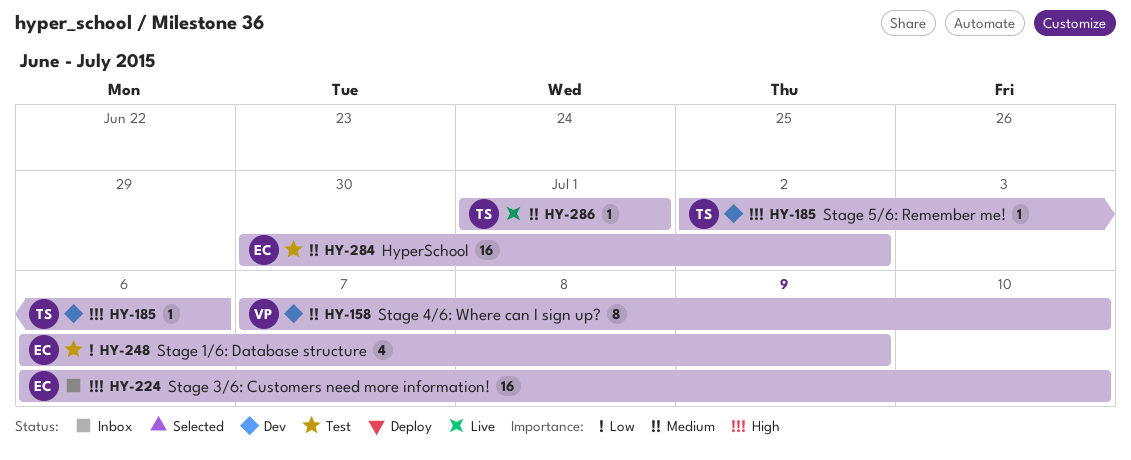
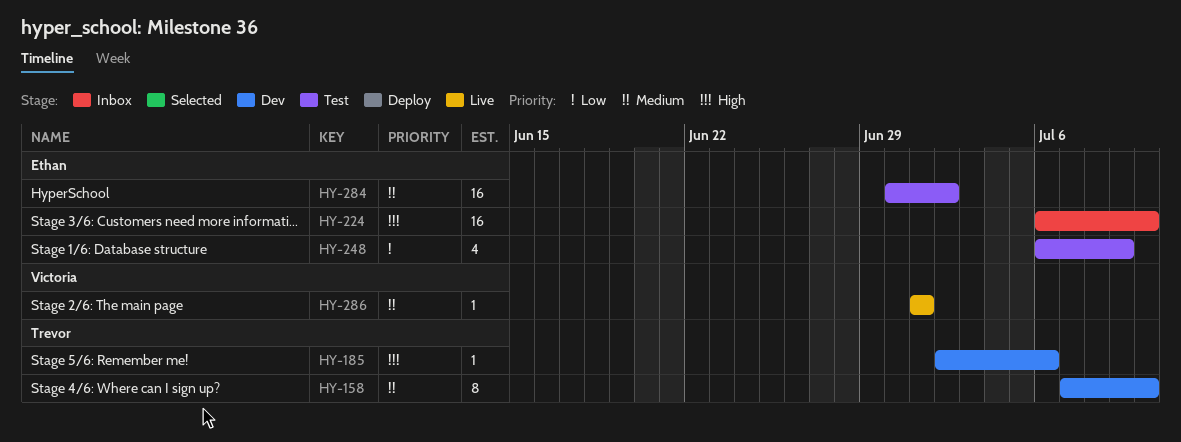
HY-158, owner: Victoria -> Trevor
HY-286, owner: Trevor -> Victoria

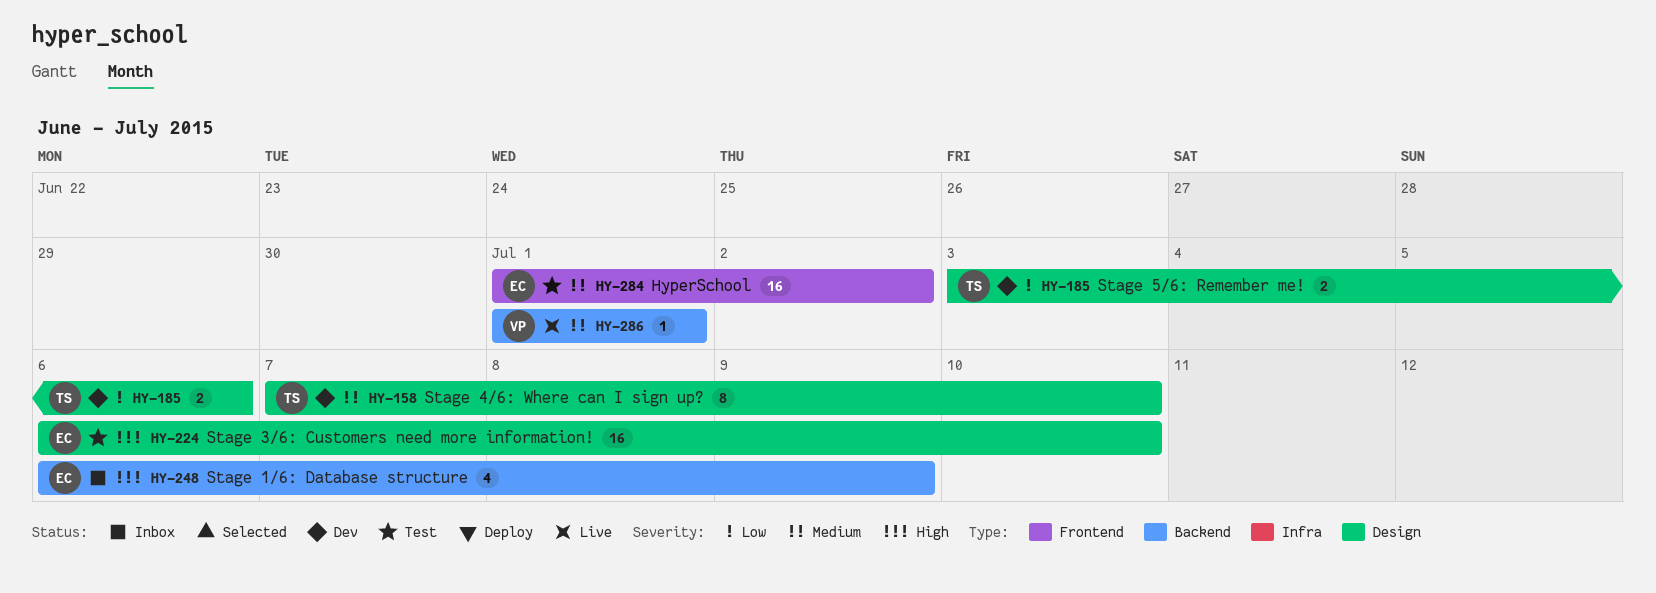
HY-185, priority: High -> Low
HY-185, estimate: 1 -> 2
HY-185, start: Jul 2 -> Jul 3
HY-224, status: Inbox -> Test
HY-248, status: Test -> Inbox
HY-248, priority: Low -> High
HY-284, start: Jun 30 -> Jul 1

